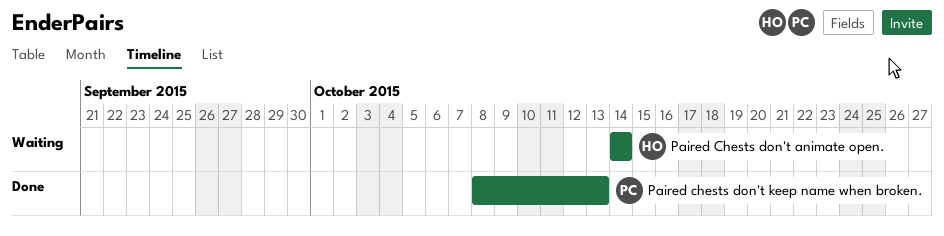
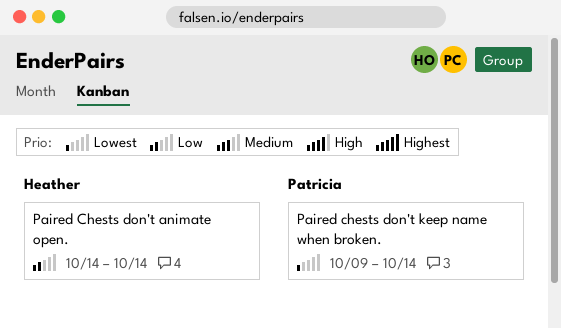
Paired chests don't keep name when broken., start: Oct 8 -> Oct 9
Paired chests don't keep name when broken., due: Oct 13 -> Oct 14

